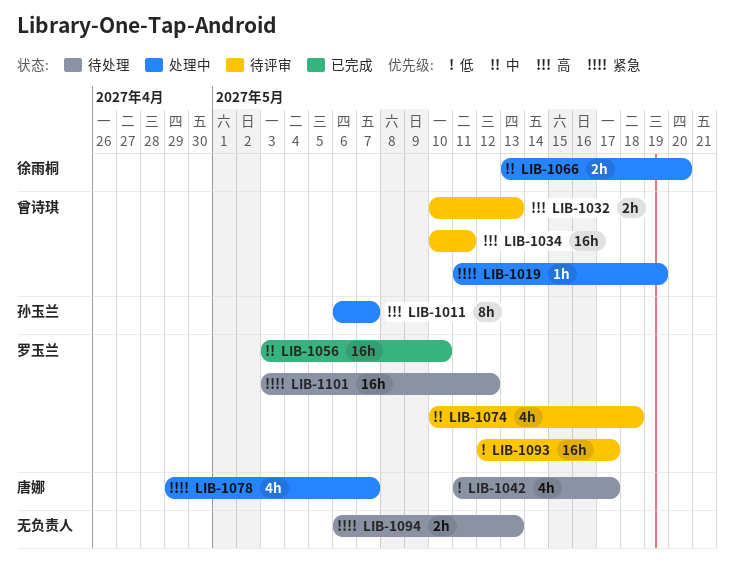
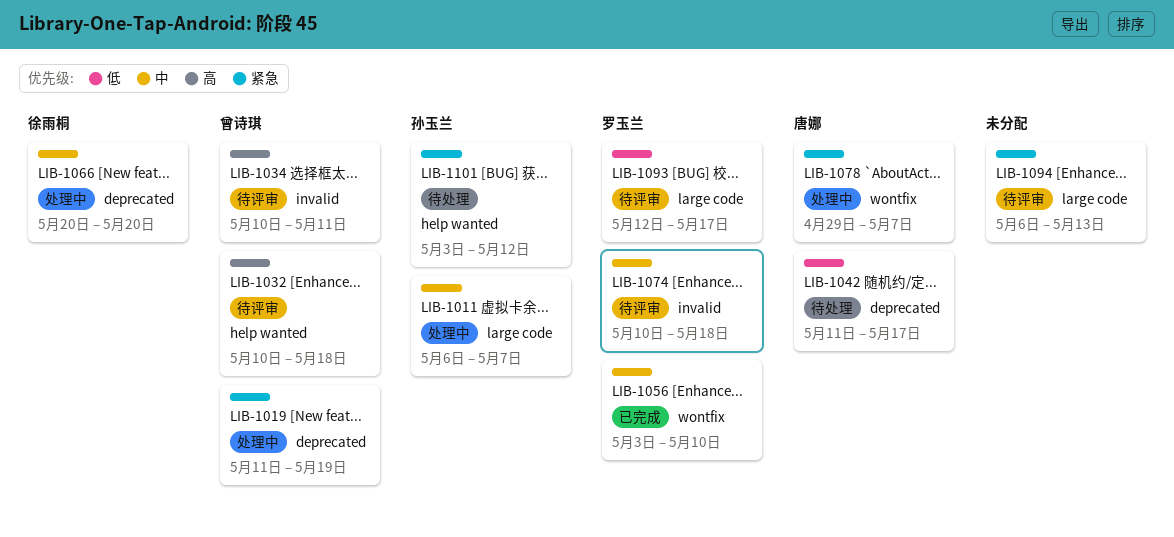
LIB-1011, priority: 高 -> 中
LIB-1032, due: May 13 -> May 18
LIB-1066, start: May 13 -> May 20
LIB-1094, status: 待处理 -> 待评审
LIB-1101, owner: 罗玉兰 -> 孙玉兰

